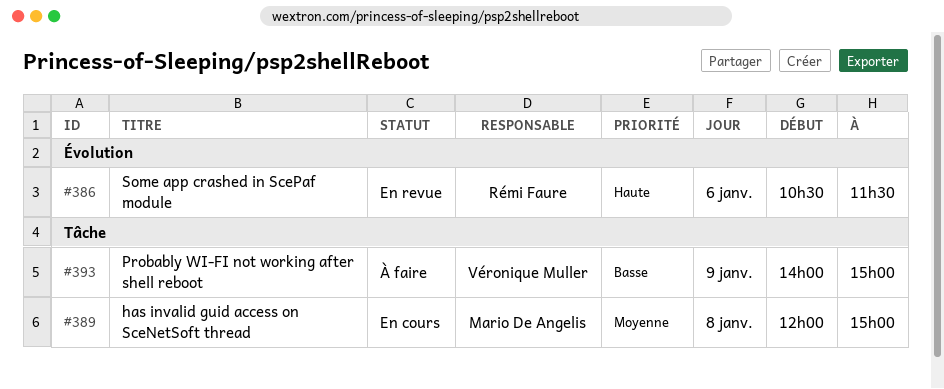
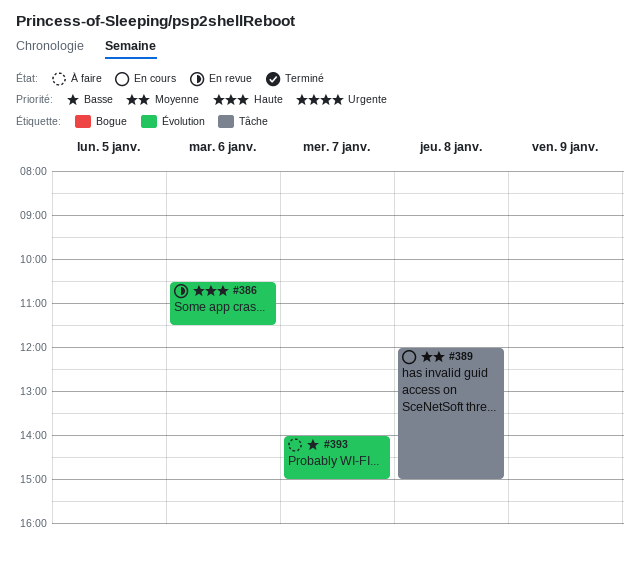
#393, label: Tâche -> Évolution
#393, day: Jan 9 -> Jan 7

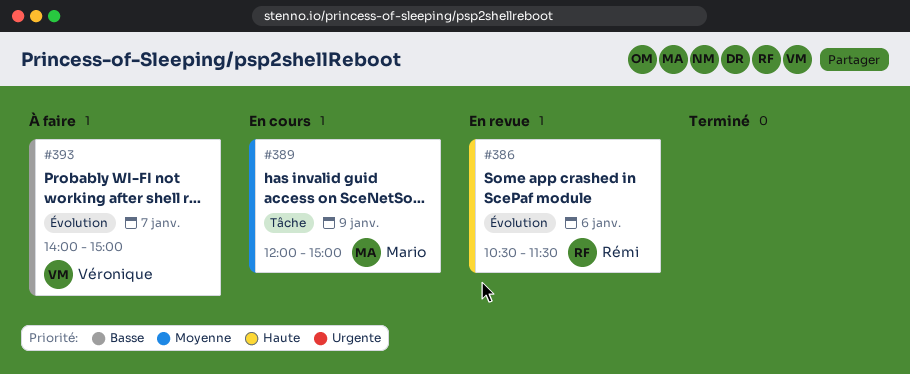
#389, day: Jan 8 -> Jan 9

